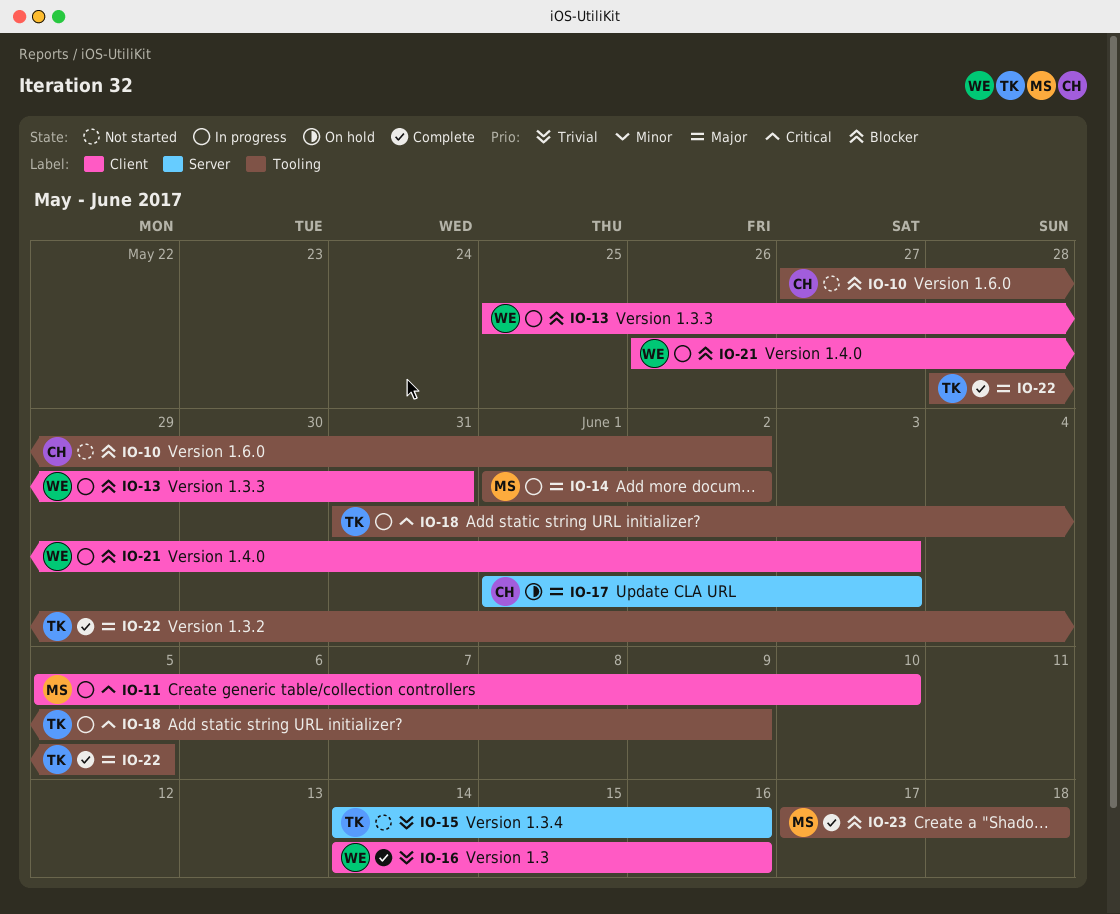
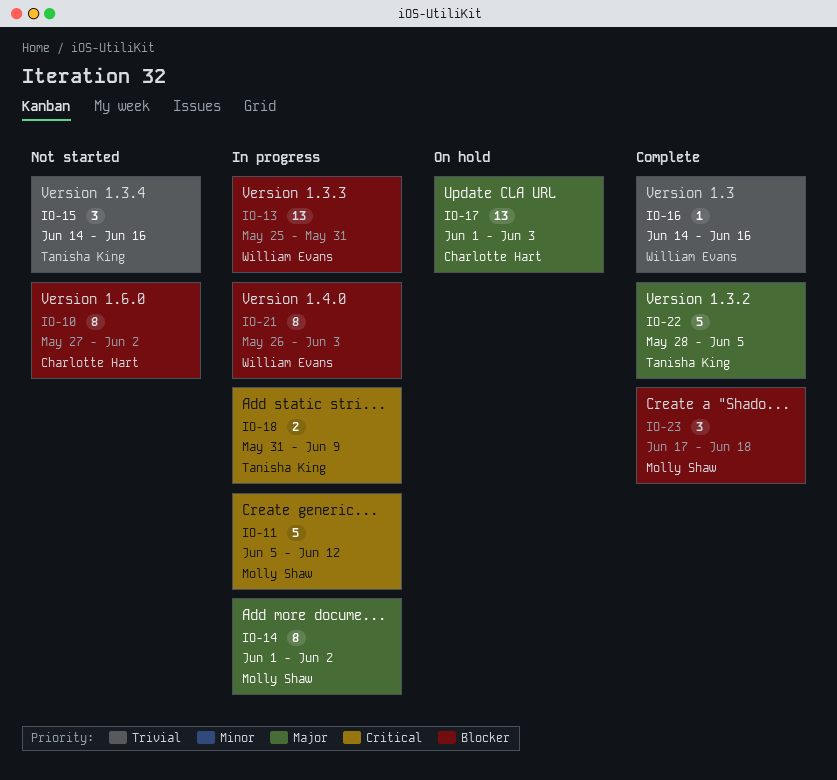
IO-11, due: Jun 10 -> Jun 12

